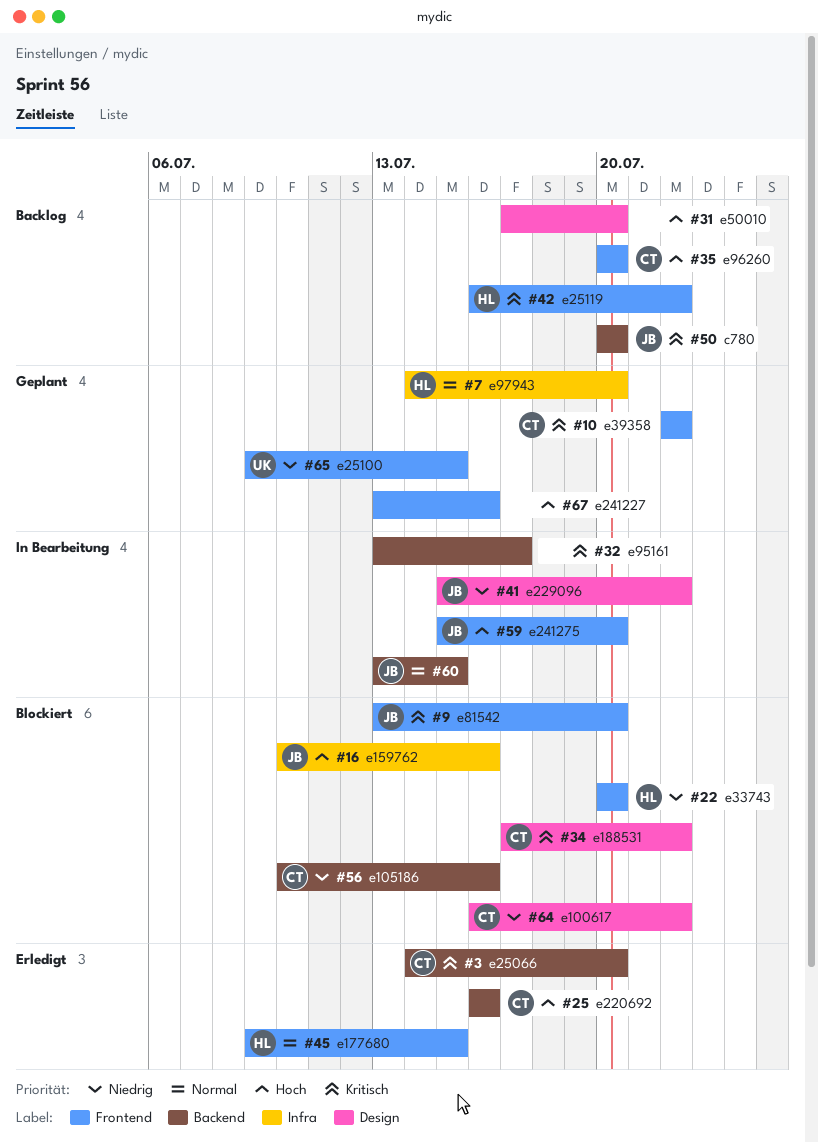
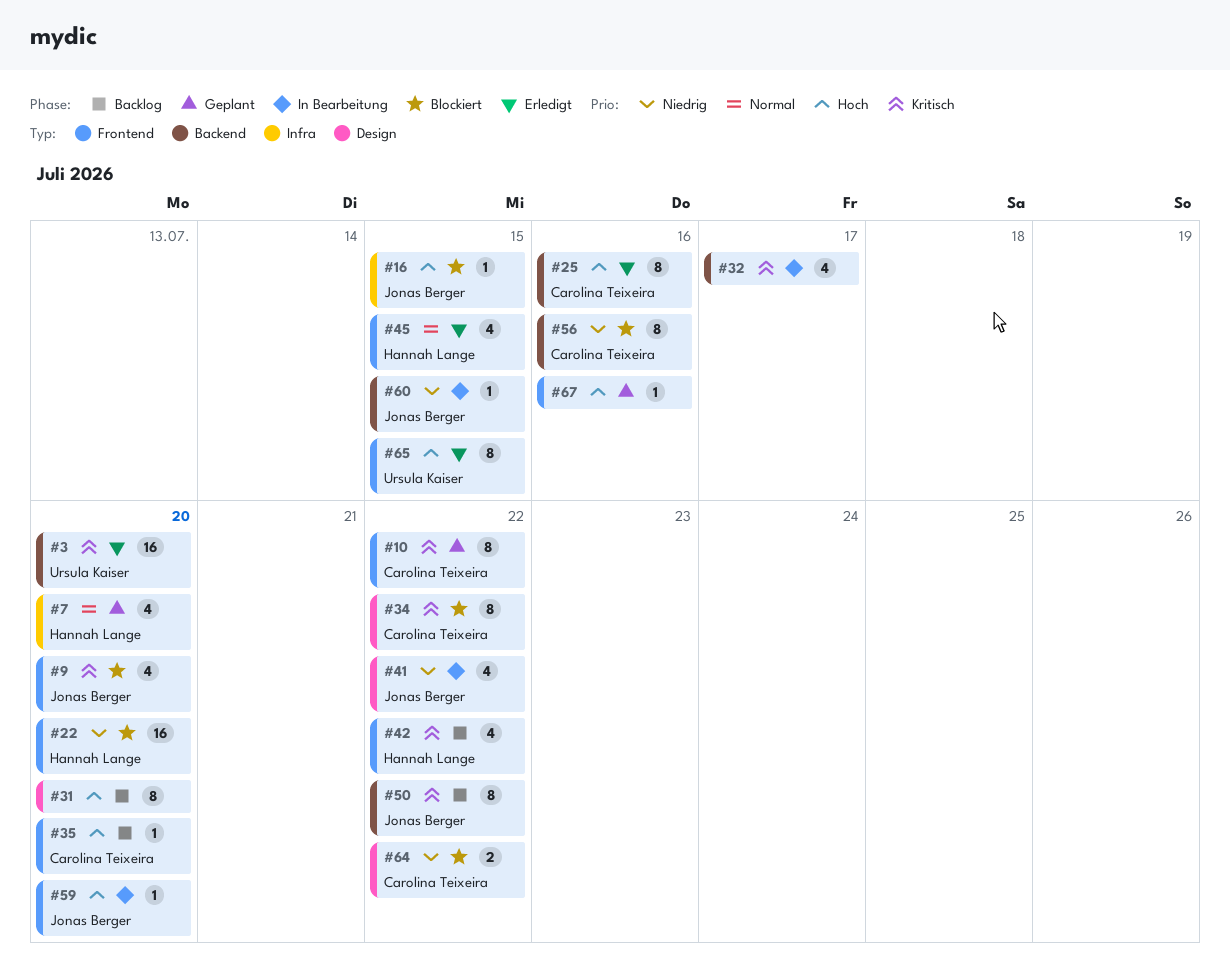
#3, owner: Carolina Teixeira -> Ursula Kaiser
#16, due: Jul 16 -> Jul 15
#50, due: Jul 20 -> Jul 22
#60, priority: Normal -> Niedrig
#65, status: Geplant -> Erledigt
#65, priority: Niedrig -> Hoch

